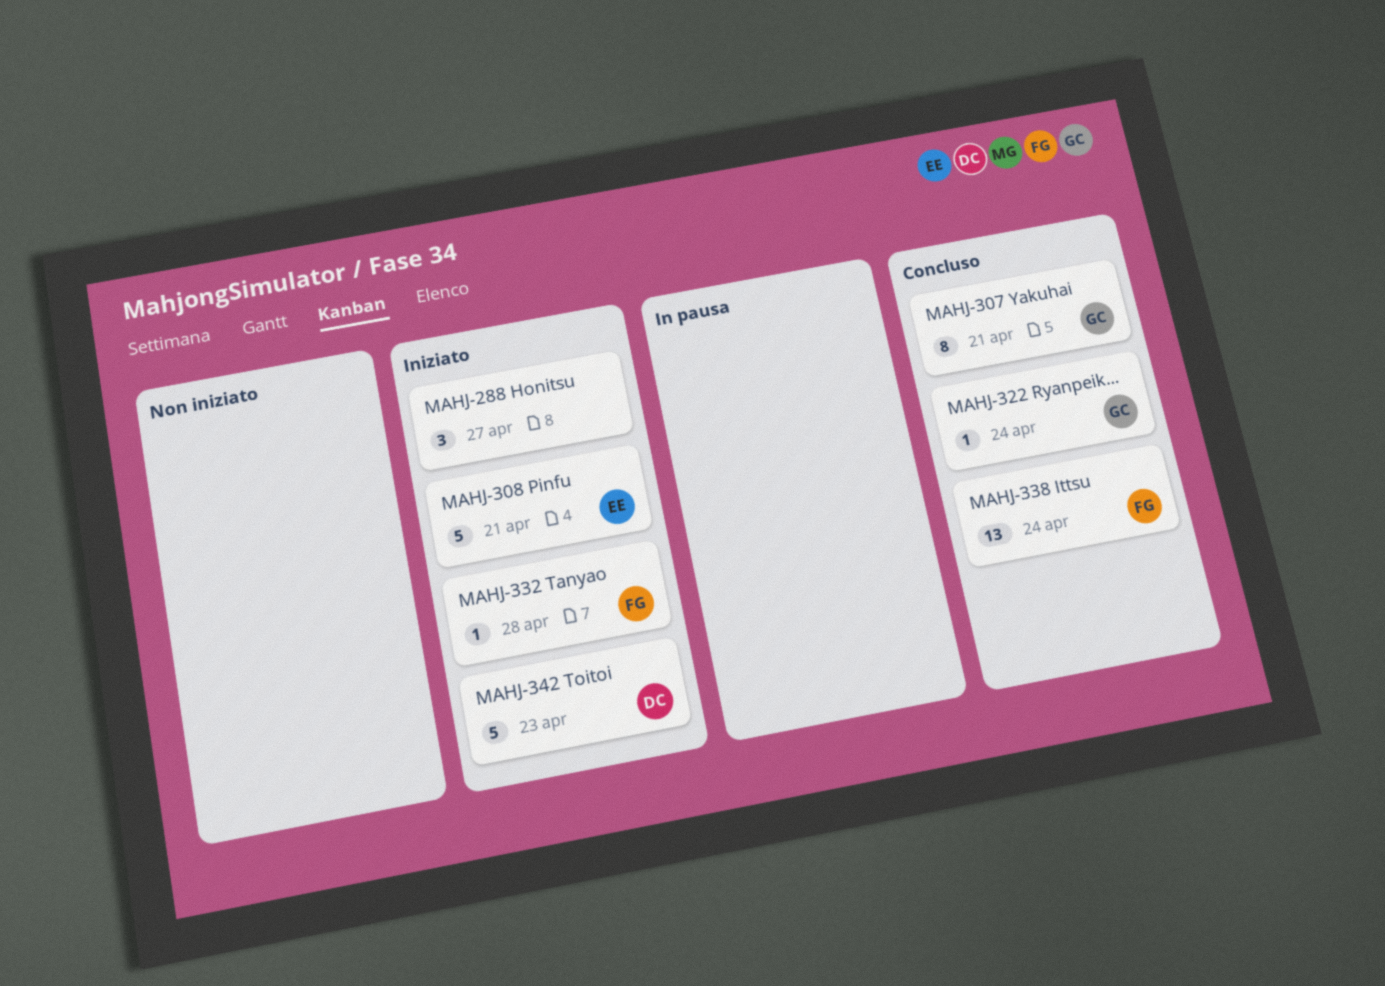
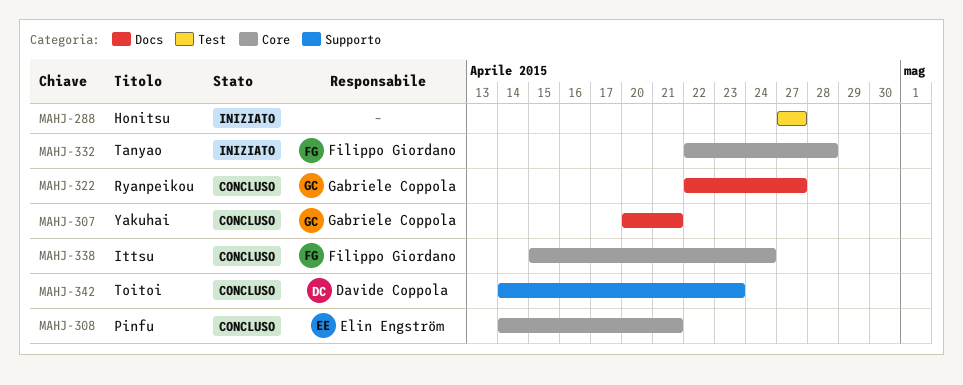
MAHJ-308, status: Iniziato -> Concluso
MAHJ-322, due: Apr 24 -> Apr 27
MAHJ-342, status: Iniziato -> Concluso

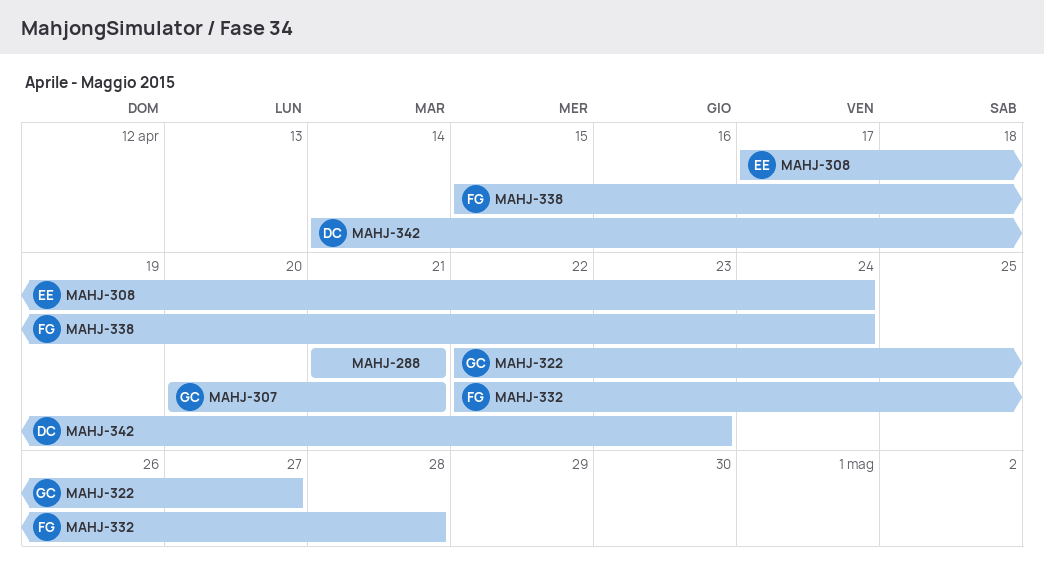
MAHJ-288, start: Apr 27 -> Apr 21
MAHJ-288, due: Apr 27 -> Apr 21
MAHJ-308, start: Apr 14 -> Apr 17
MAHJ-308, due: Apr 21 -> Apr 24

